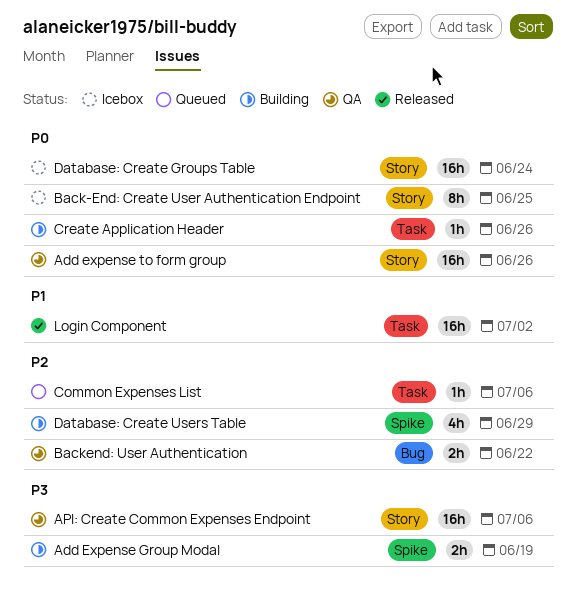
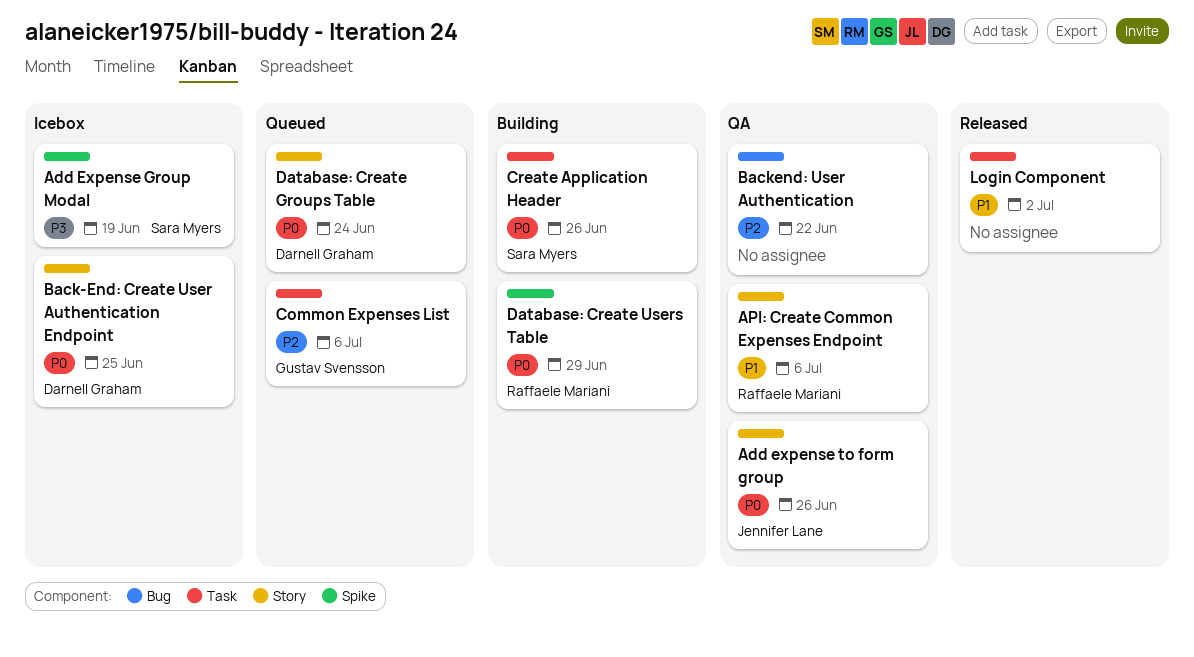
Add Expense Group Modal, status: Building -> Icebox
API: Create Common Expenses Endpoint, priority: P3 -> P1
Database: Create Groups Table, status: Icebox -> Queued
Database: Create Users Table, priority: P2 -> P0

